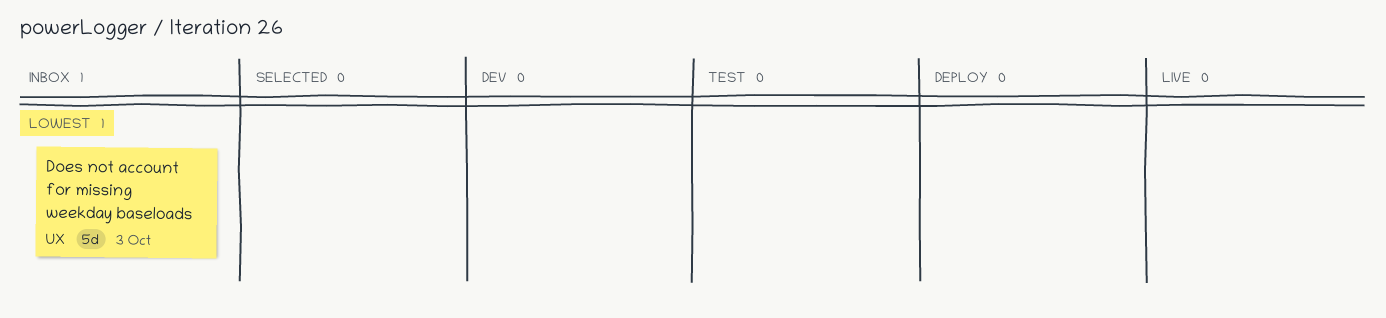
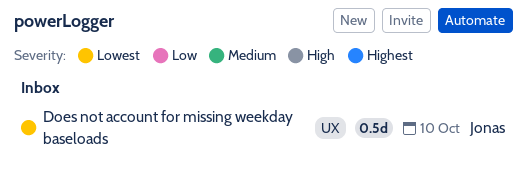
Does not account for missing weekday baseloads, estimate: 5d -> 0.5d
Does not account for missing weekday baseloads, due: Oct 3 -> Oct 10

